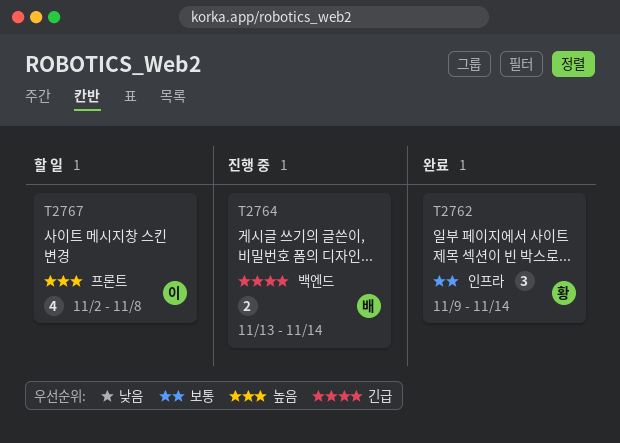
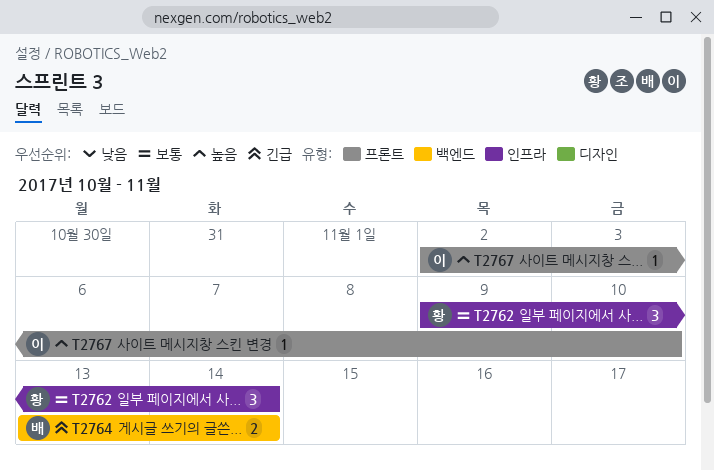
T2767, estimate: 4 -> 1
T2767, due: Nov 8 -> Nov 10

